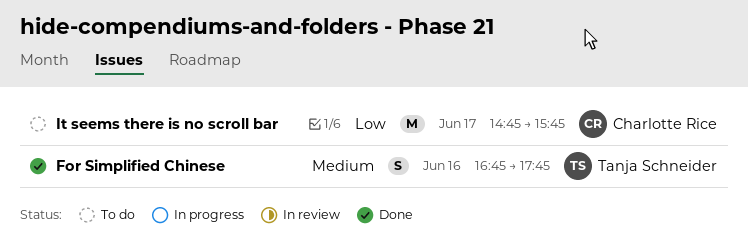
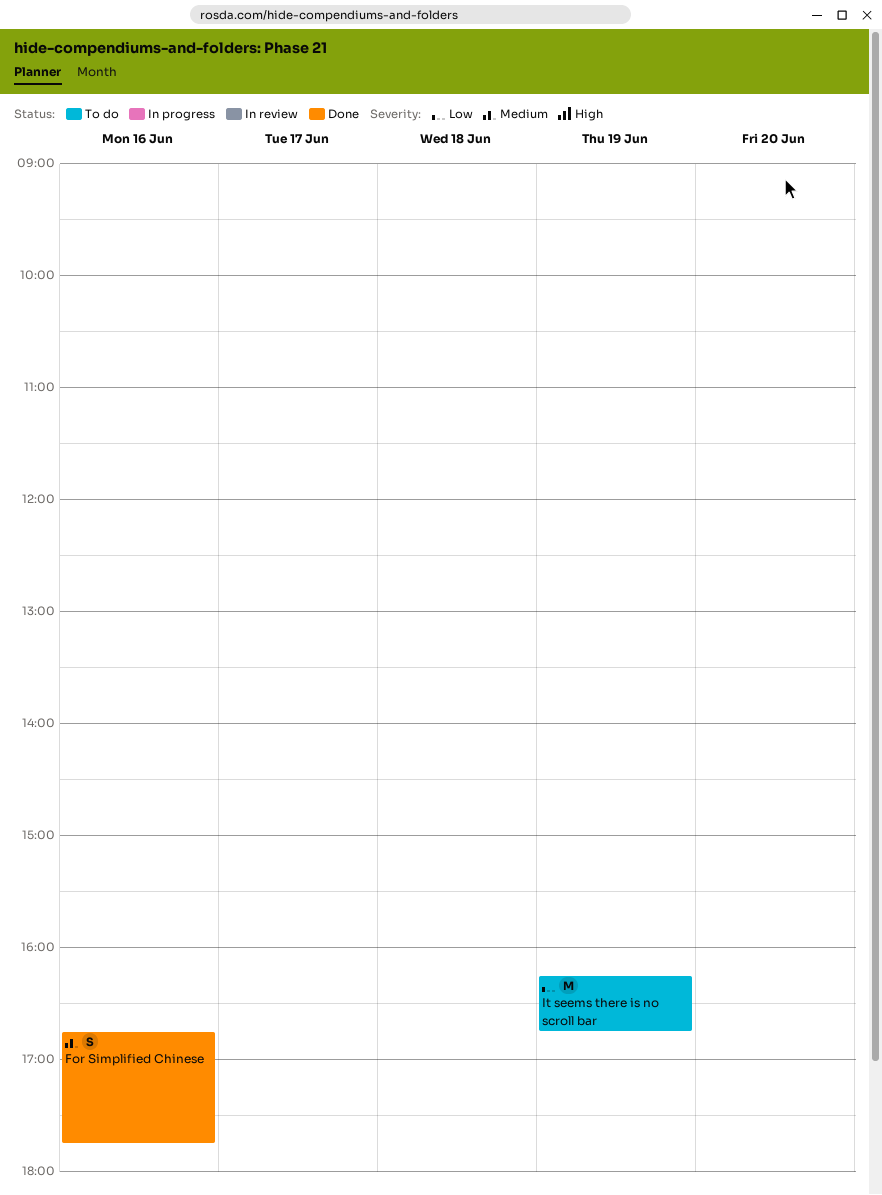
It seems there is no scroll bar, day: Jun 17 -> Jun 19
It seems there is no scroll bar, begins: 14:45 -> 16:15
It seems there is no scroll bar, ends: 15:45 -> 16:45

